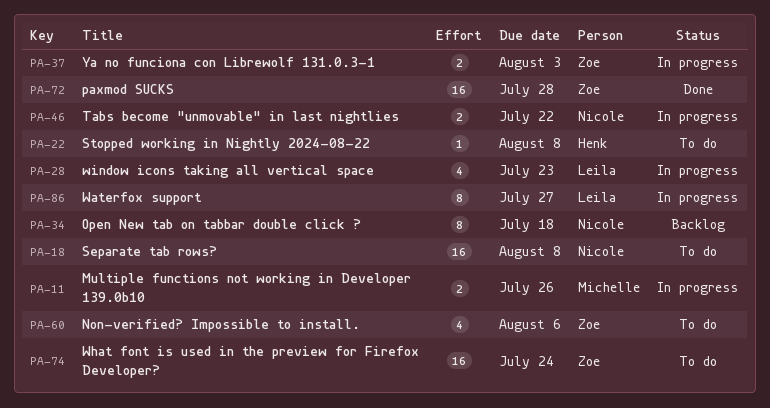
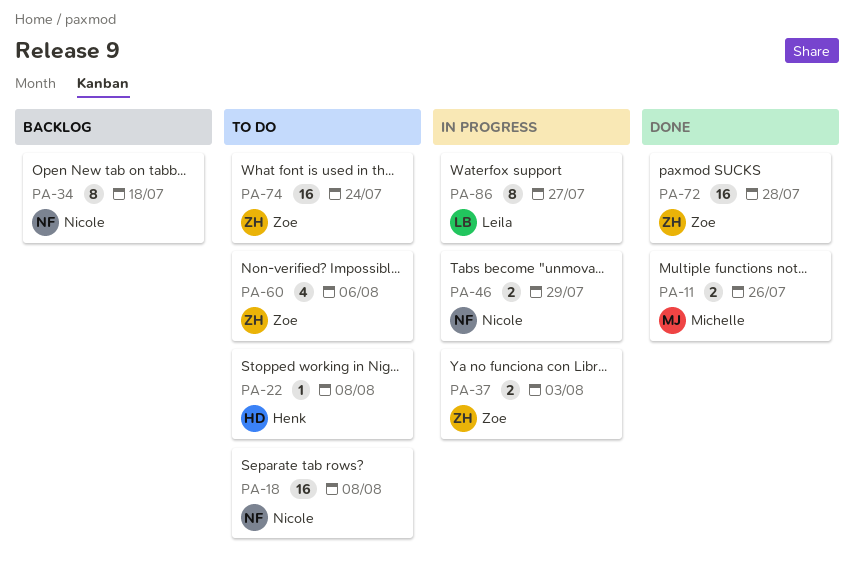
PA-11, status: In progress -> Done
PA-28: present -> none
PA-46, due: Jul 22 -> Jul 29

